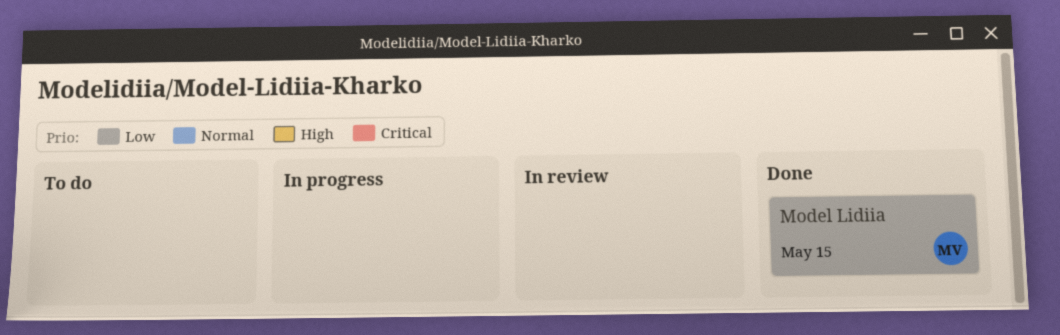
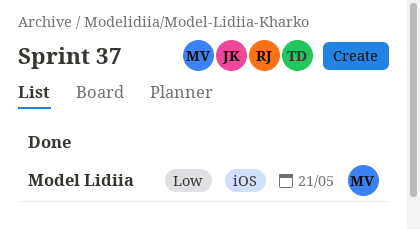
Model Lidiia, due: May 15 -> May 21

